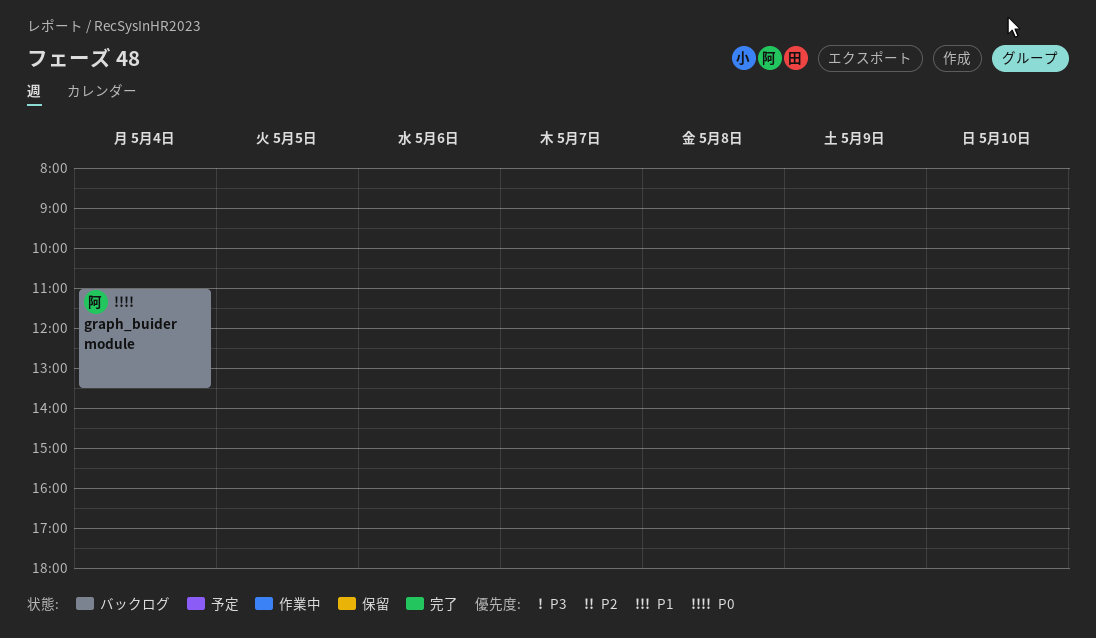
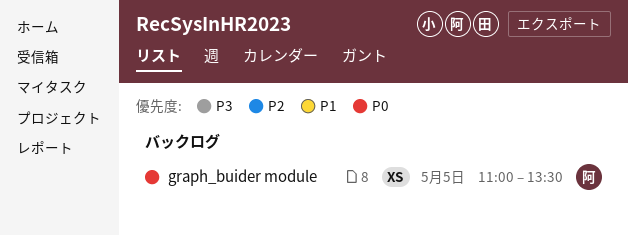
graph_buider module, day: May 4 -> May 5

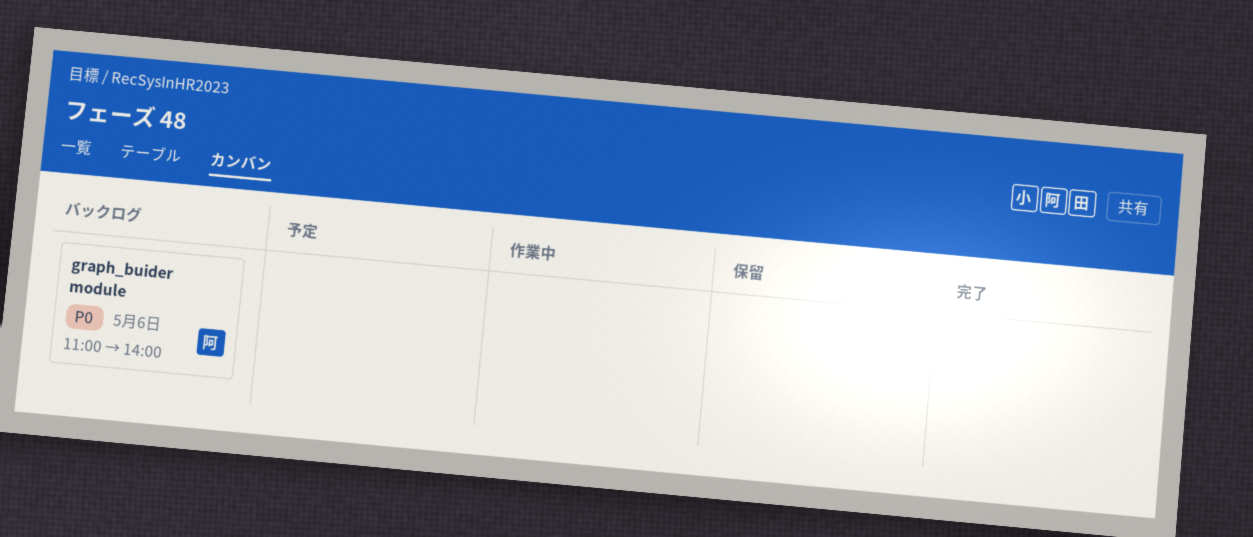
graph_buider module, day: May 5 -> May 6
graph_buider module, ends: 13:30 -> 14:00

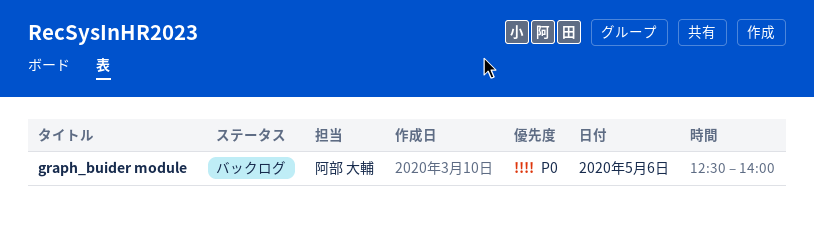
graph_buider module, begins: 11:00 -> 12:30

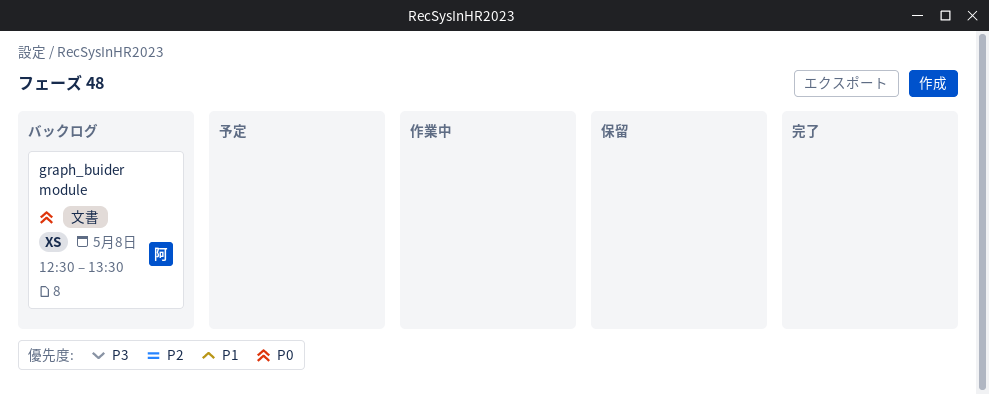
graph_buider module, day: May 6 -> May 8
graph_buider module, ends: 14:00 -> 13:30

